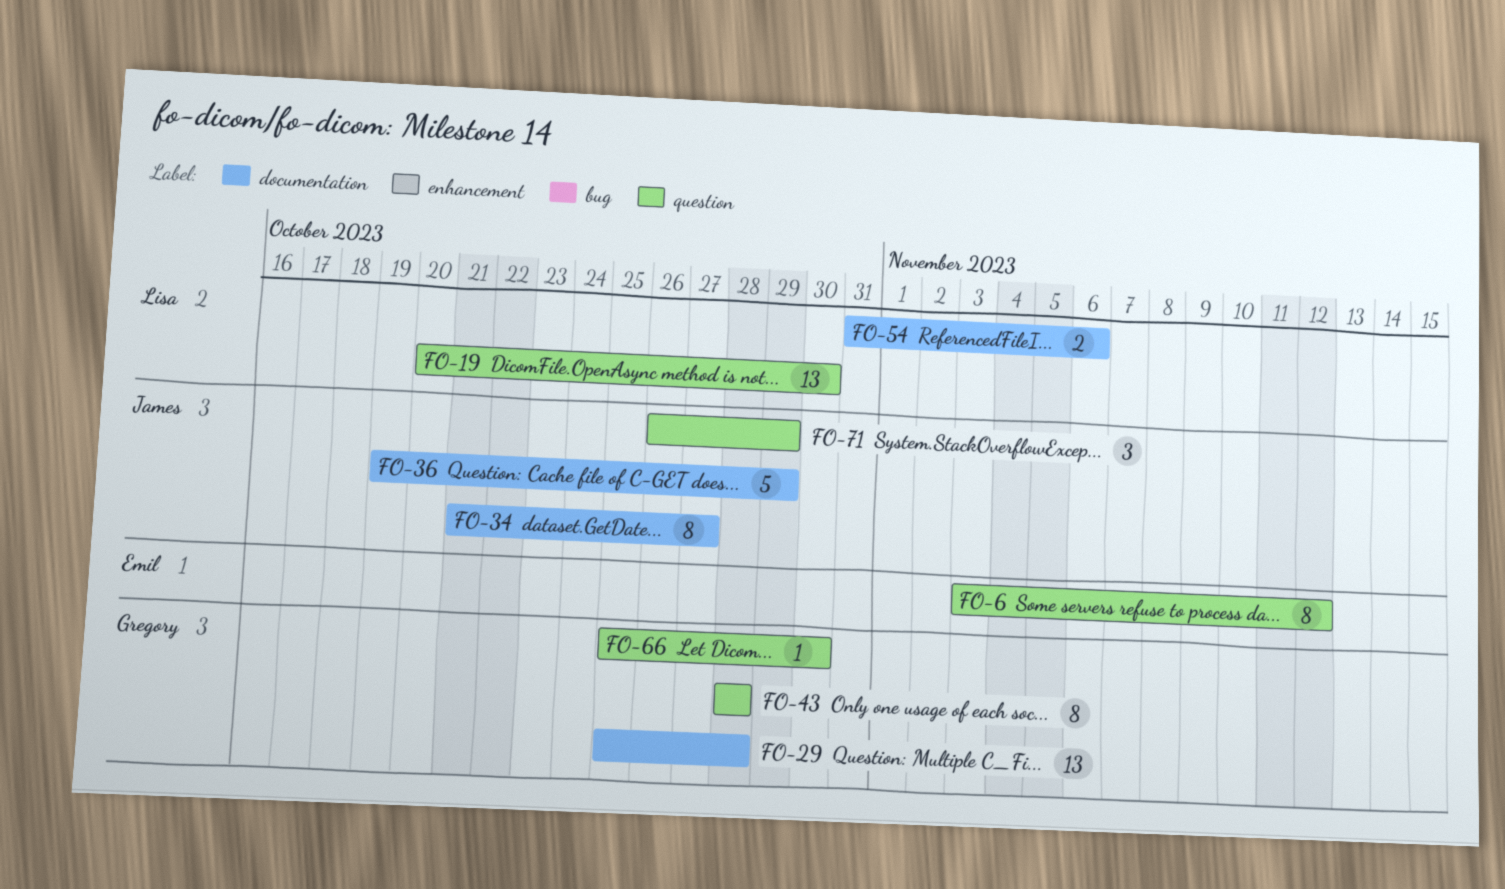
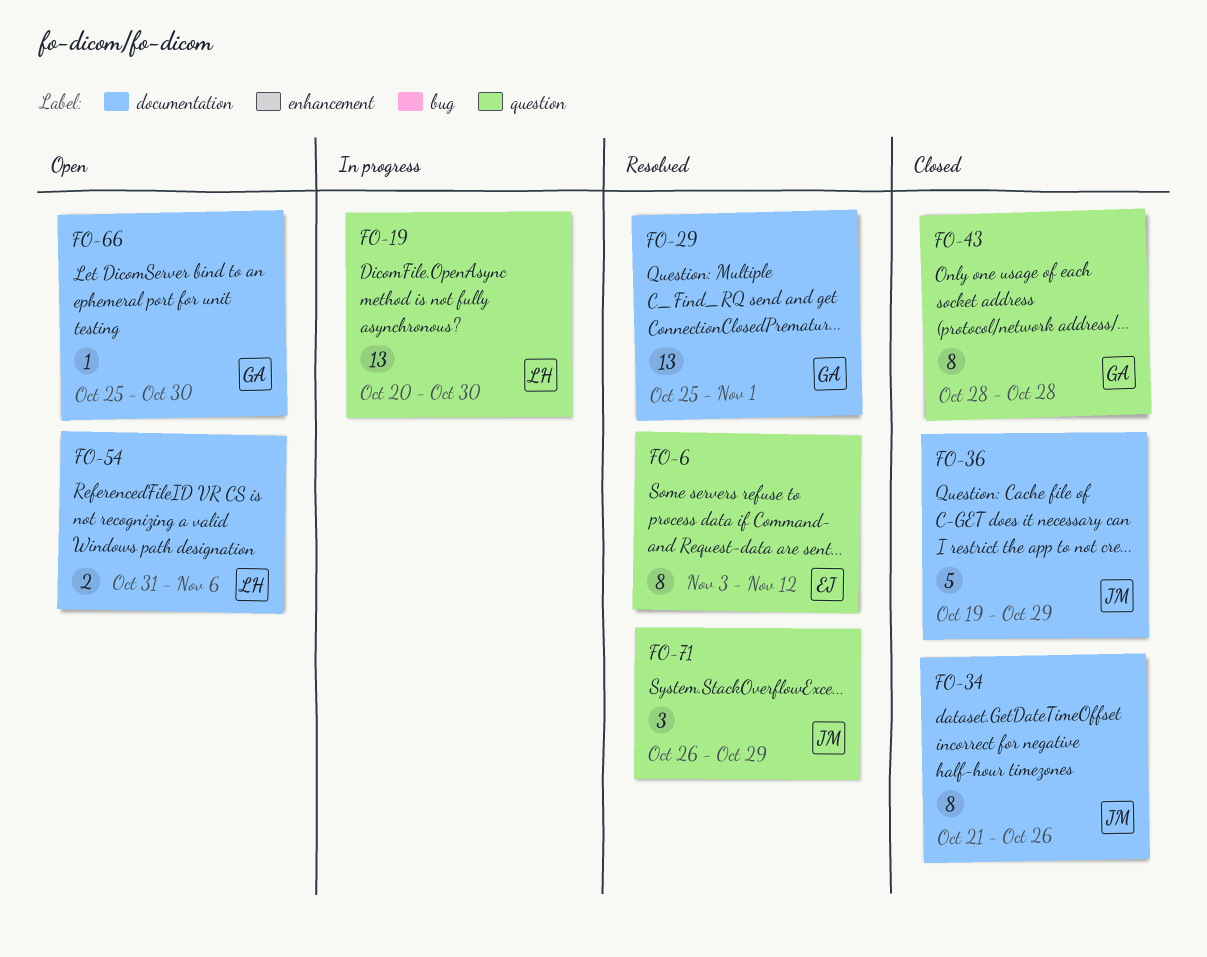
FO-29, due: Oct 28 -> Nov 1
FO-34, due: Oct 27 -> Oct 26
FO-66, label: question -> documentation

